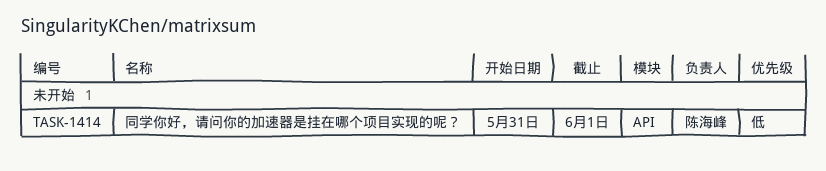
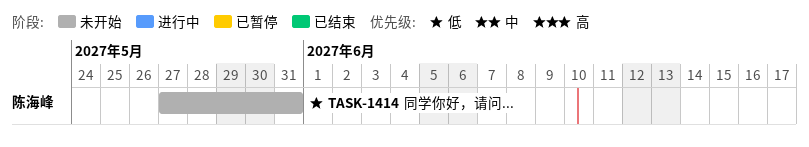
TASK-1414, start: May 31 -> May 27
TASK-1414, due: Jun 1 -> May 31

